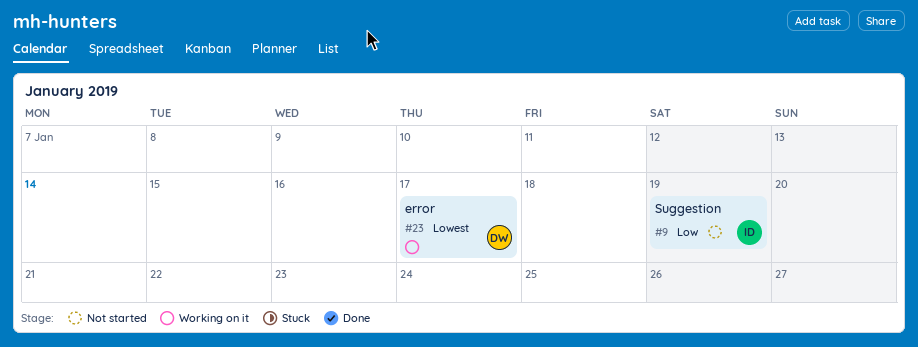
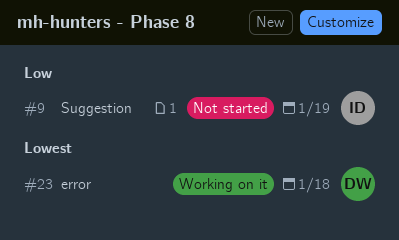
#23, due: Jan 17 -> Jan 18

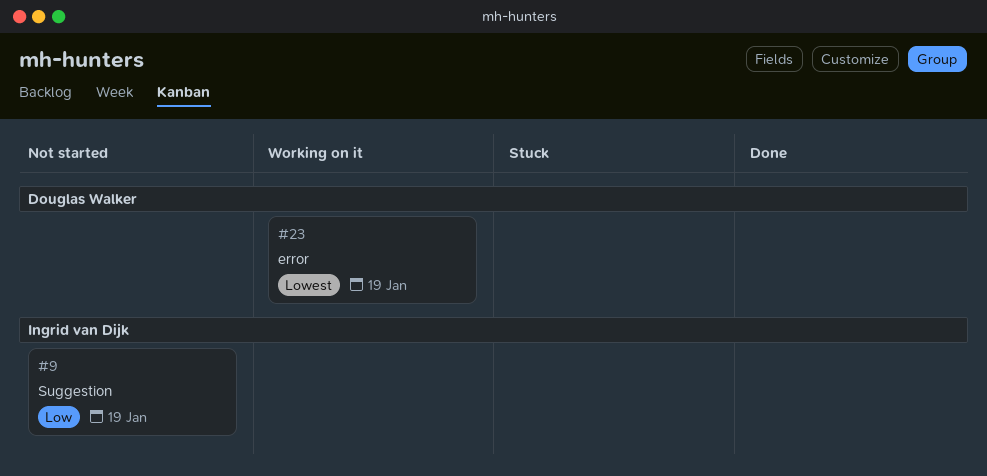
#23, due: Jan 18 -> Jan 19

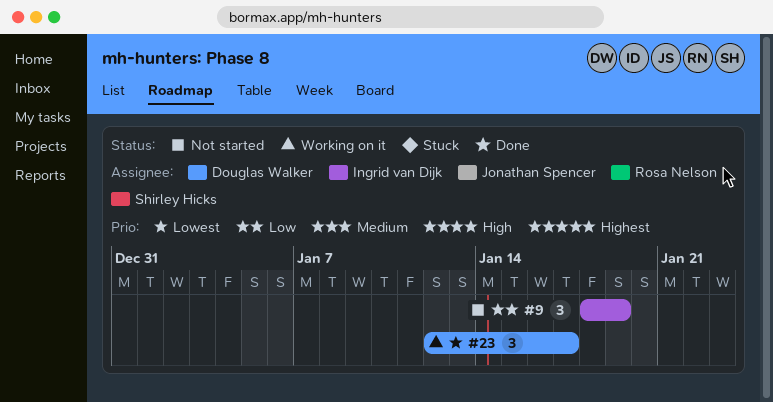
#23, due: Jan 19 -> Jan 17

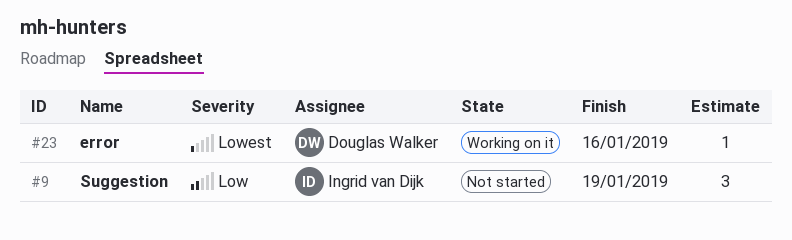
#23, estimate: 3 -> 1
#23, due: Jan 17 -> Jan 16

